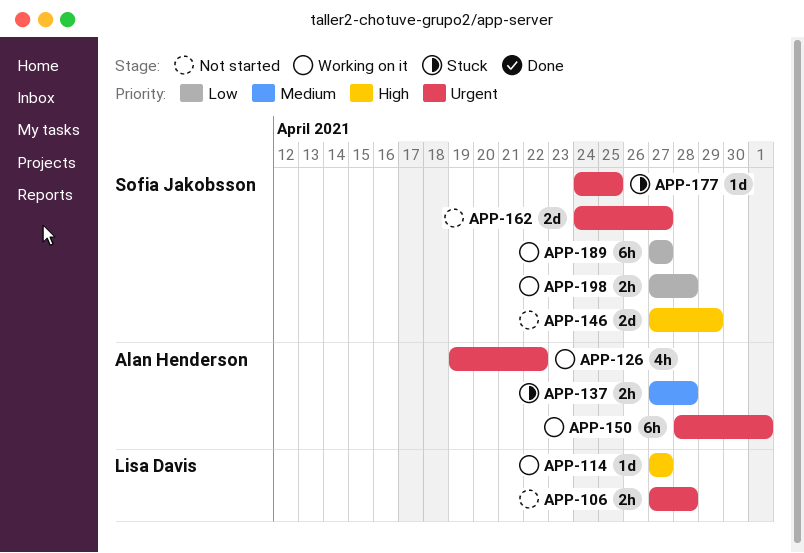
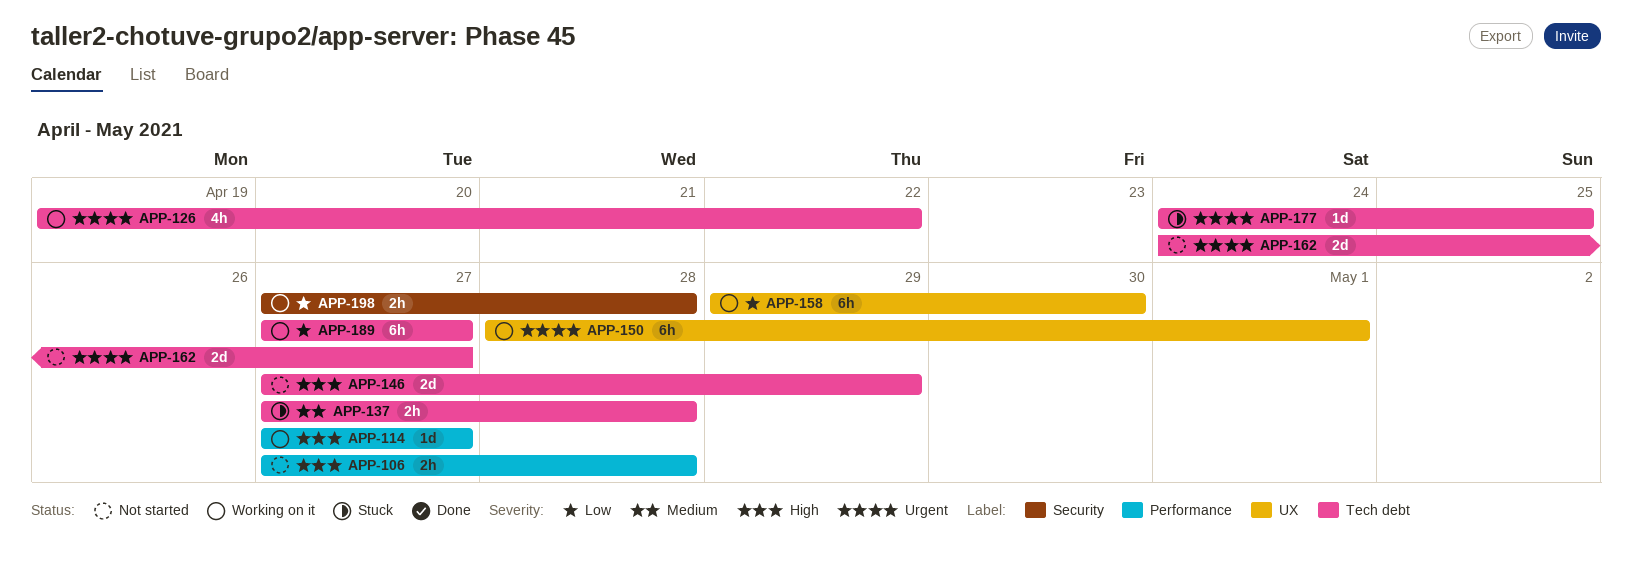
APP-106, priority: Urgent -> High
APP-158: none -> present

